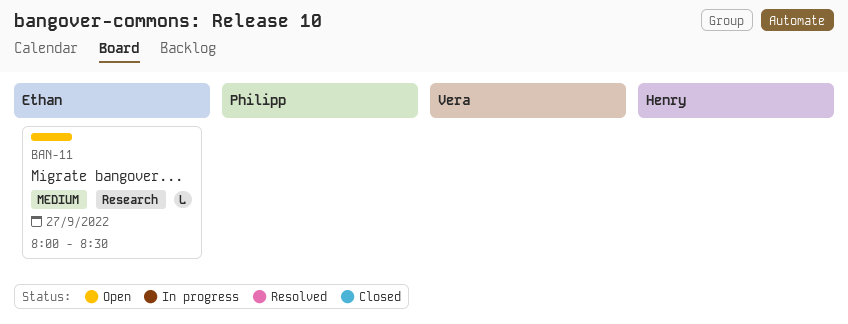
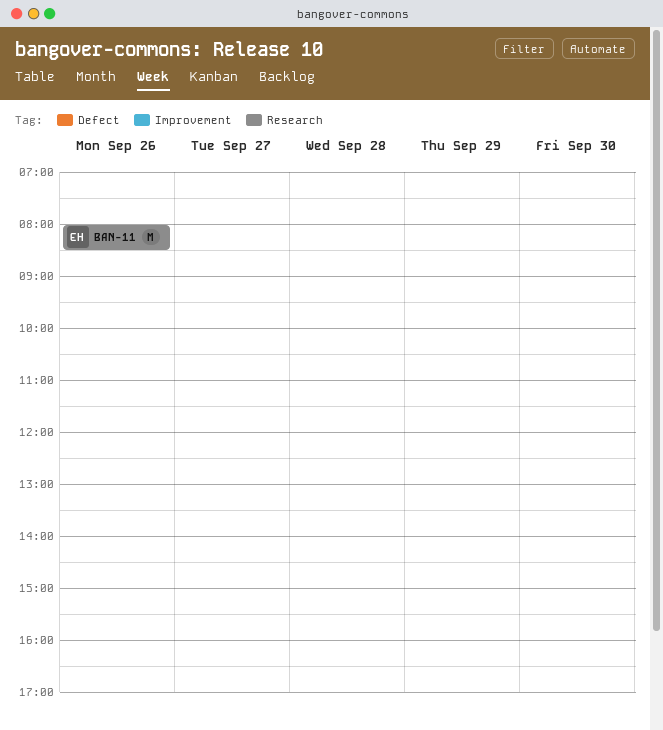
BAN-11, estimate: L -> M
BAN-11, day: Sep 27 -> Sep 26

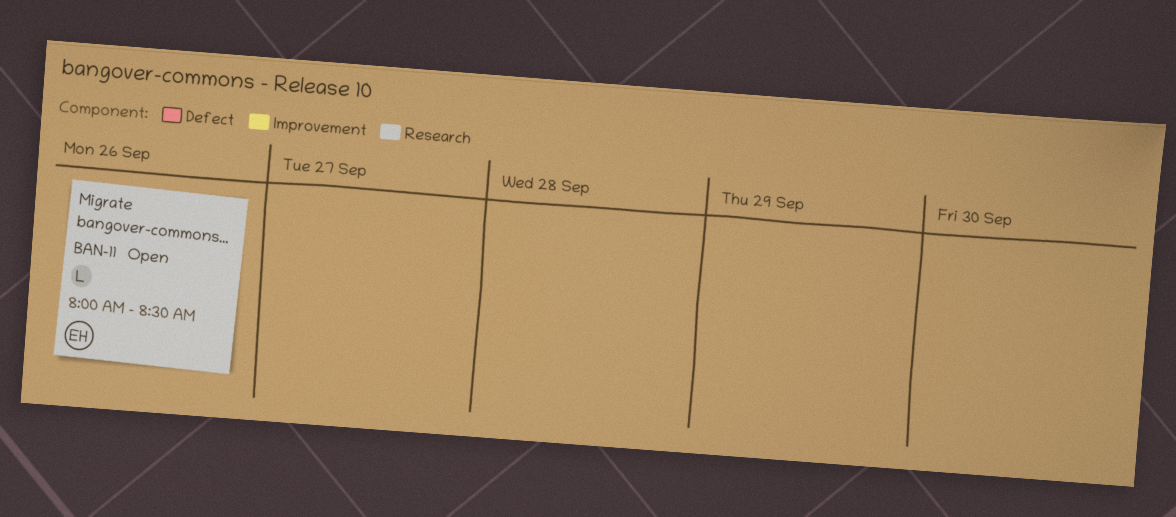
BAN-11, estimate: M -> L

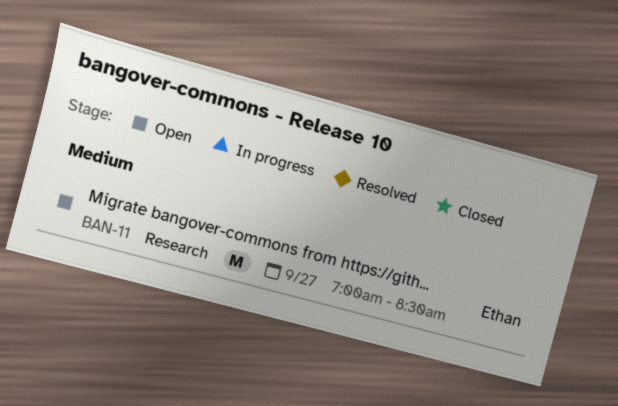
BAN-11, estimate: L -> M
BAN-11, day: Sep 26 -> Sep 27
BAN-11, begins: 08:00 -> 07:00

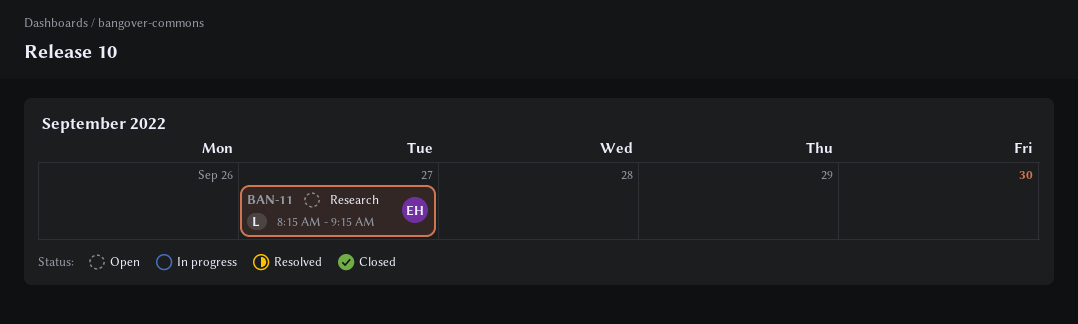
BAN-11, estimate: M -> L
BAN-11, begins: 07:00 -> 08:15
BAN-11, ends: 08:30 -> 09:15

